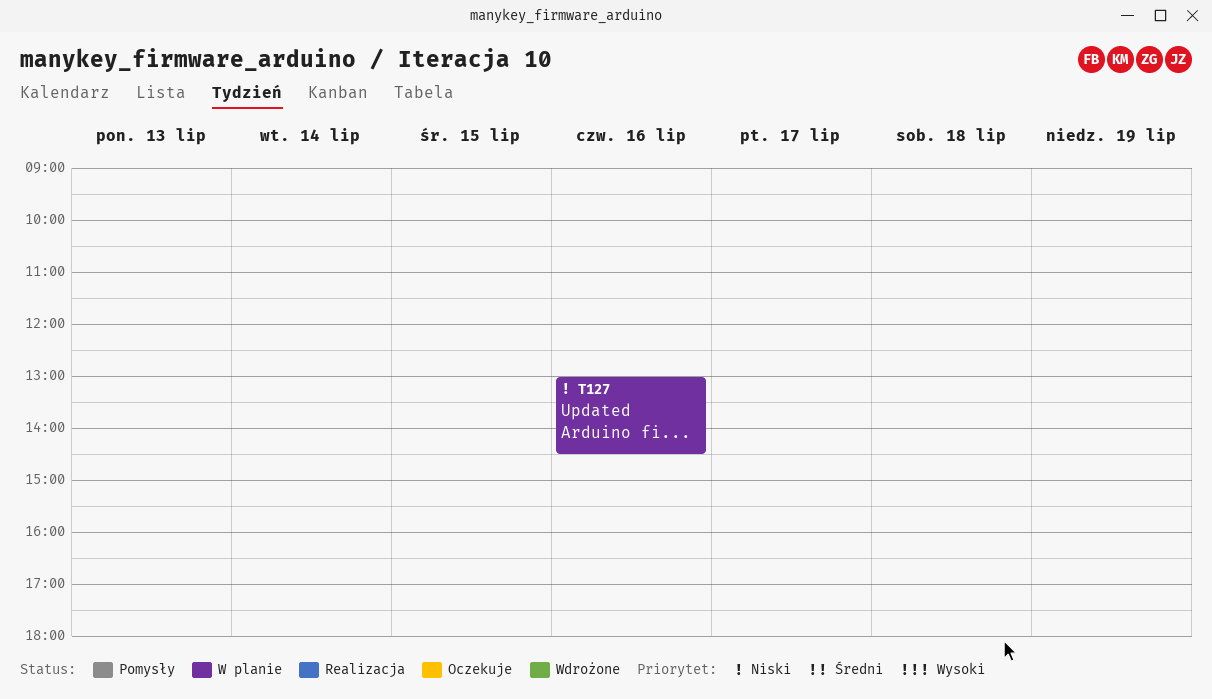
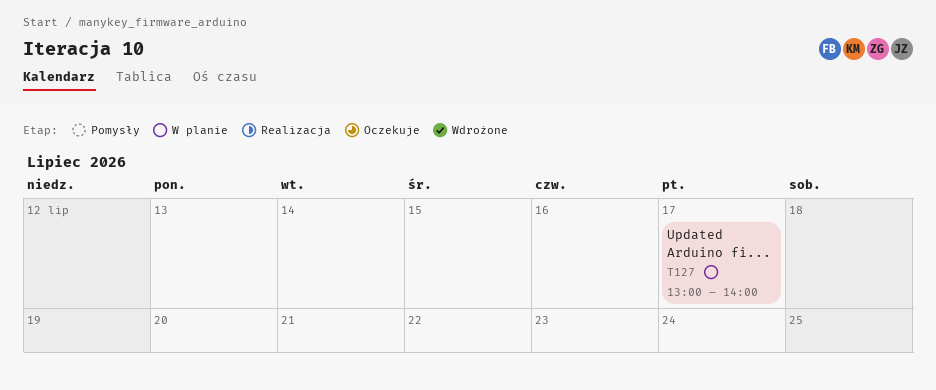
T127, day: Jul 16 -> Jul 17
T127, ends: 14:30 -> 14:00

